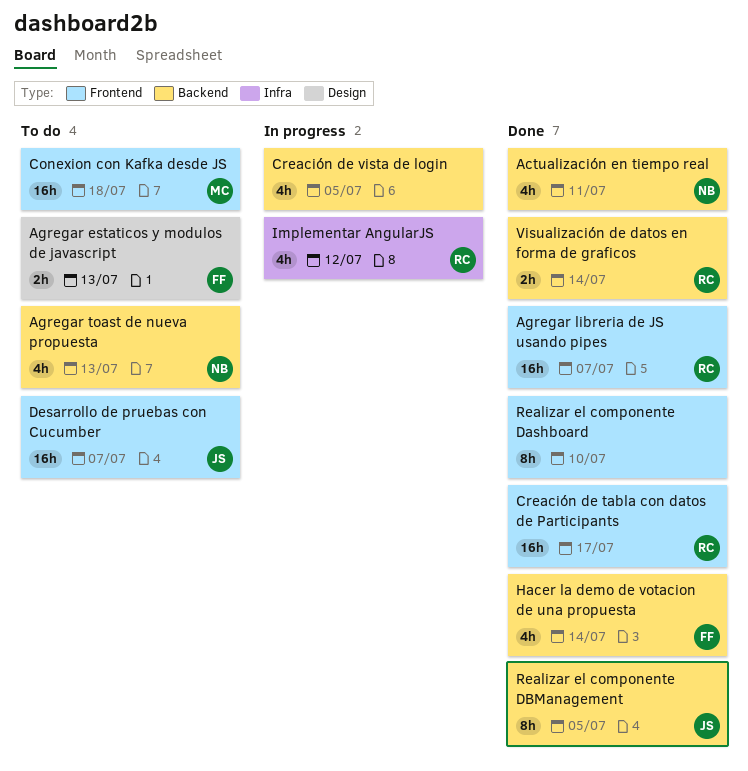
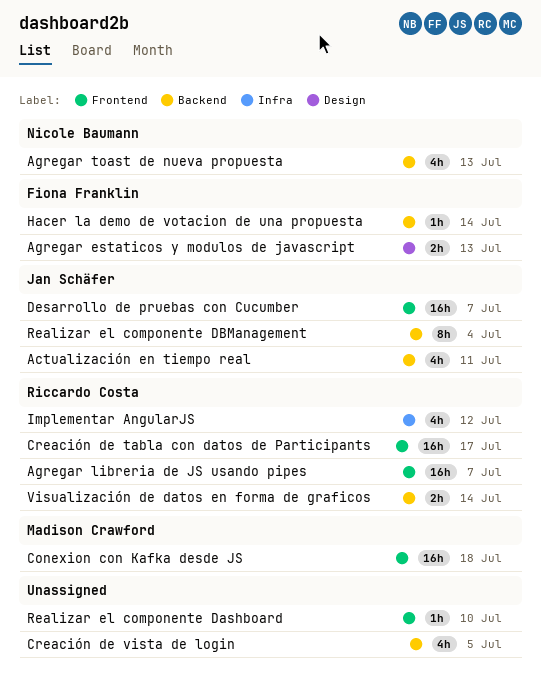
Actualización en tiempo real, owner: Nicole Baumann -> Jan Schäfer
Hacer la demo de votacion de una propuesta, estimate: 4h -> 1h
Realizar el componente Dashboard, estimate: 8h -> 1h
Realizar el componente DBManagement, due: Jul 5 -> Jul 4

